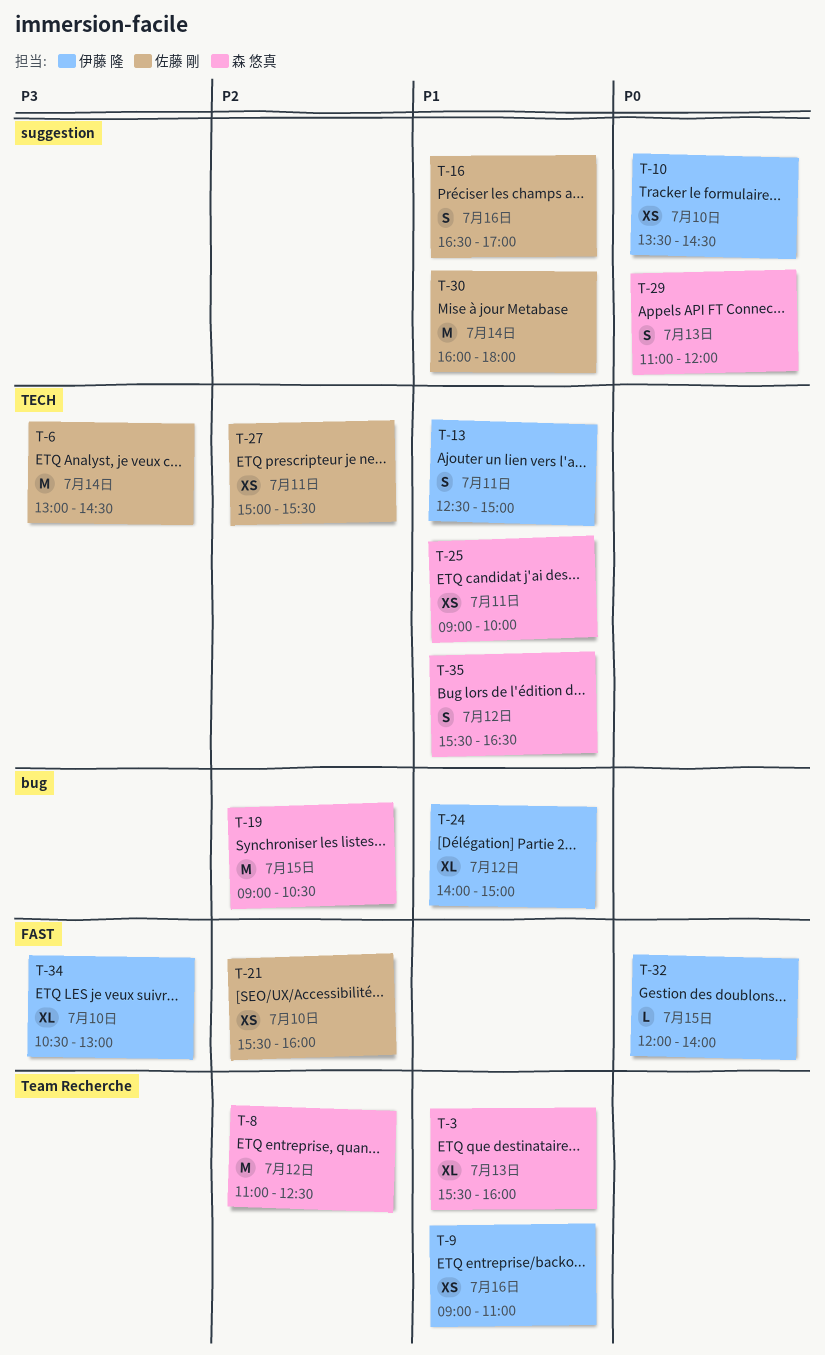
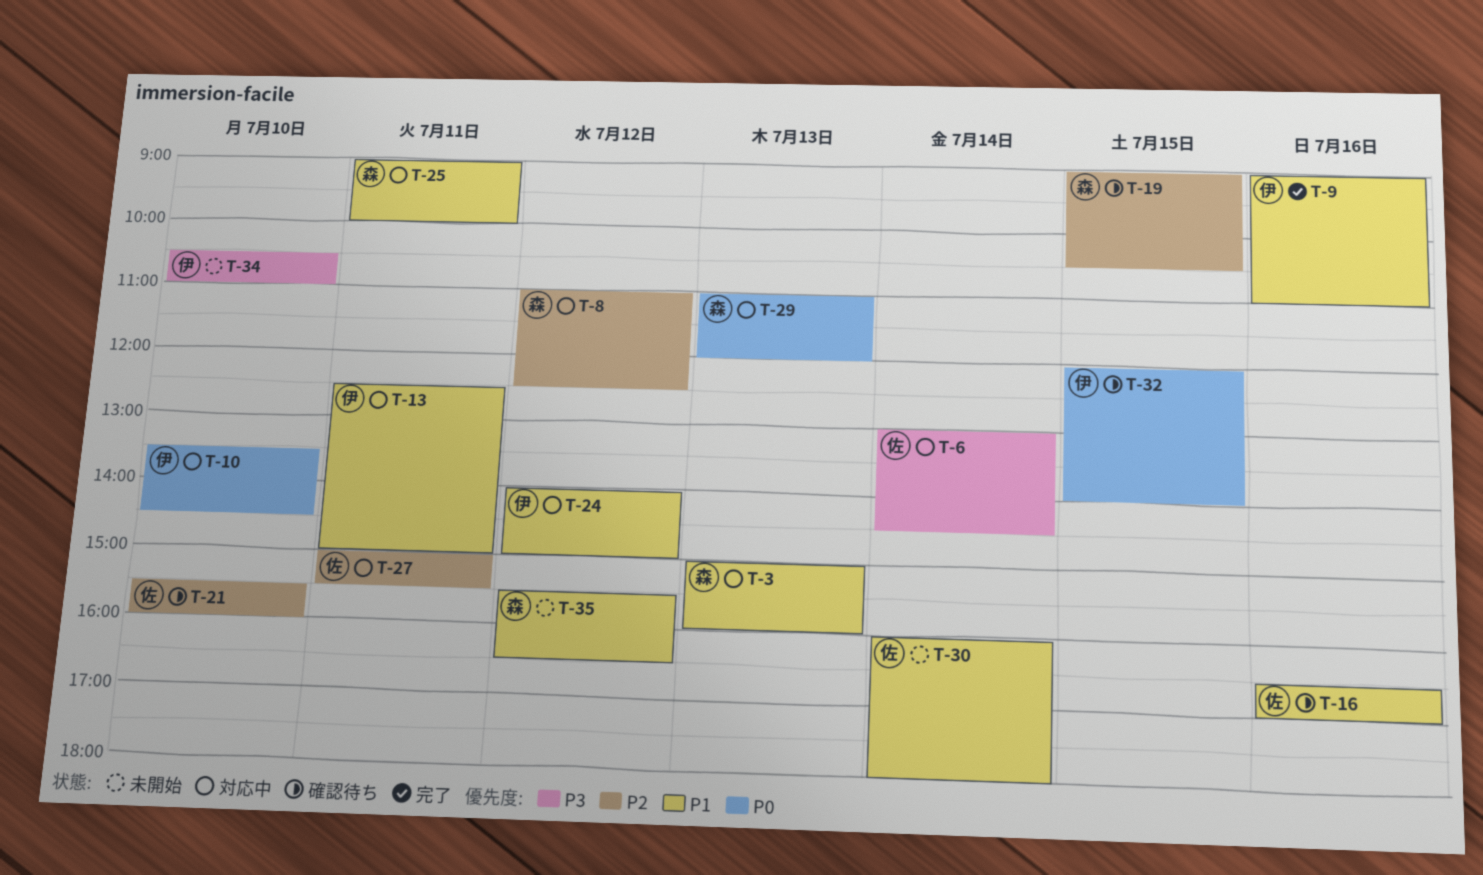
T-3, begins: 15:30 -> 15:00
T-34, ends: 13:00 -> 11:00

